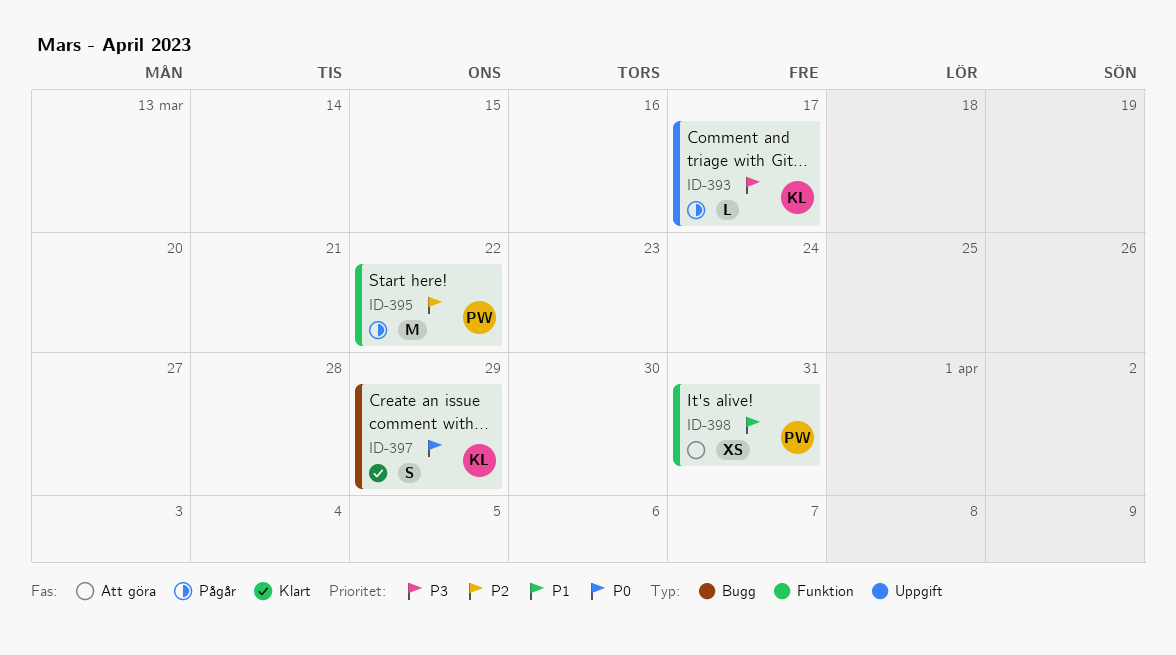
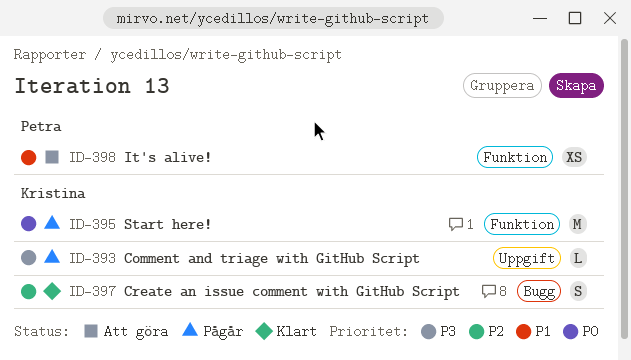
ID-395, owner: Petra -> Kristina
ID-395, priority: P2 -> P0
ID-397, priority: P0 -> P2

